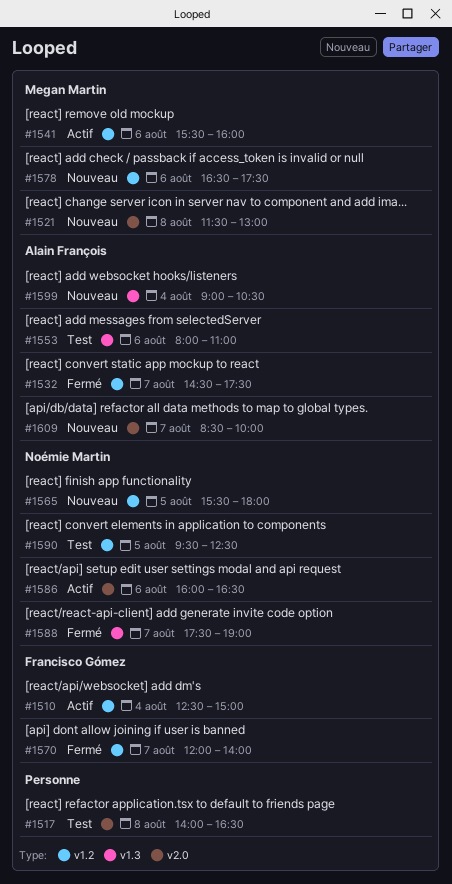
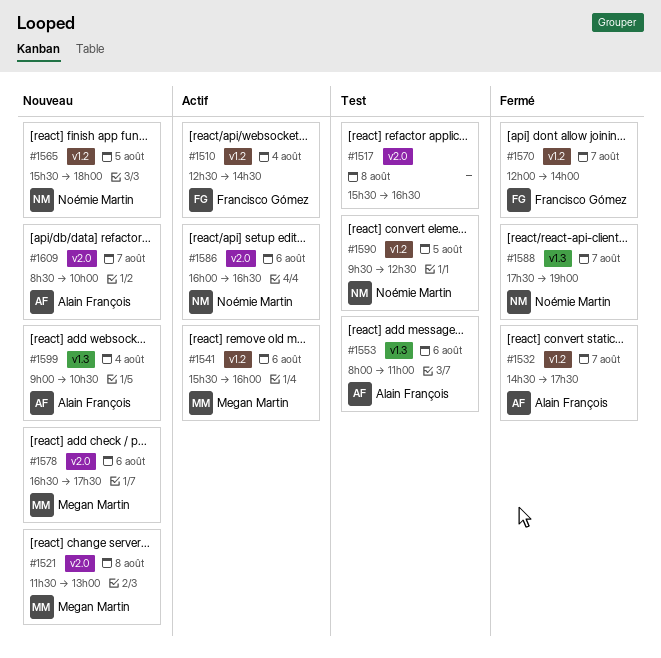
#1510, ends: 15:00 -> 14:30
#1517, begins: 14:00 -> 15:30
#1578, label: v1.2 -> v2.0

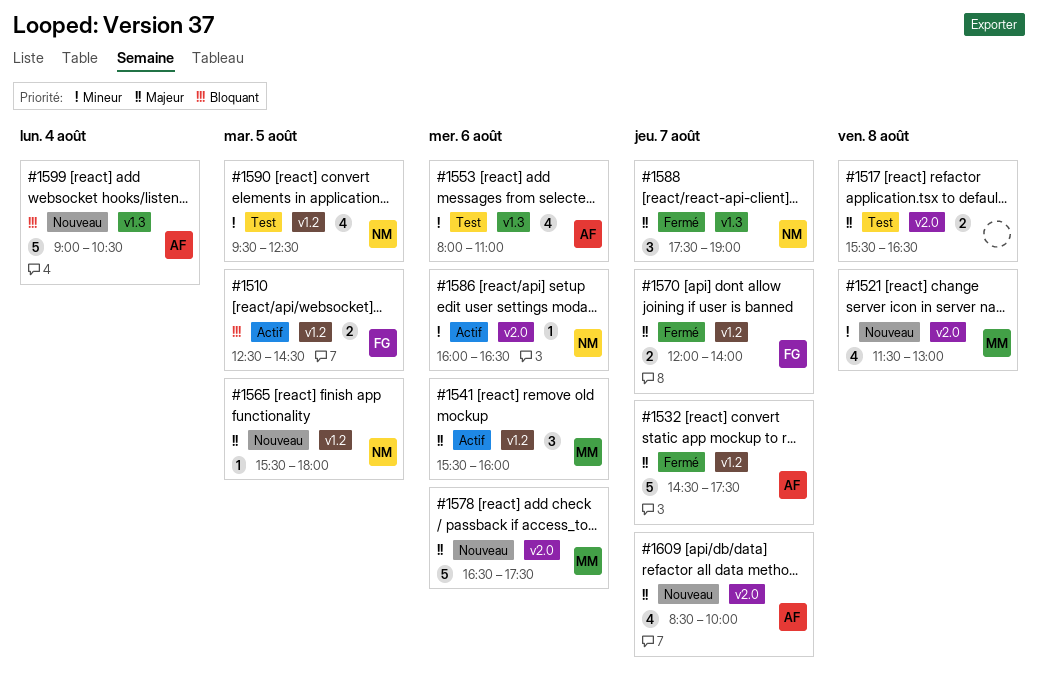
#1510, day: Aug 4 -> Aug 5

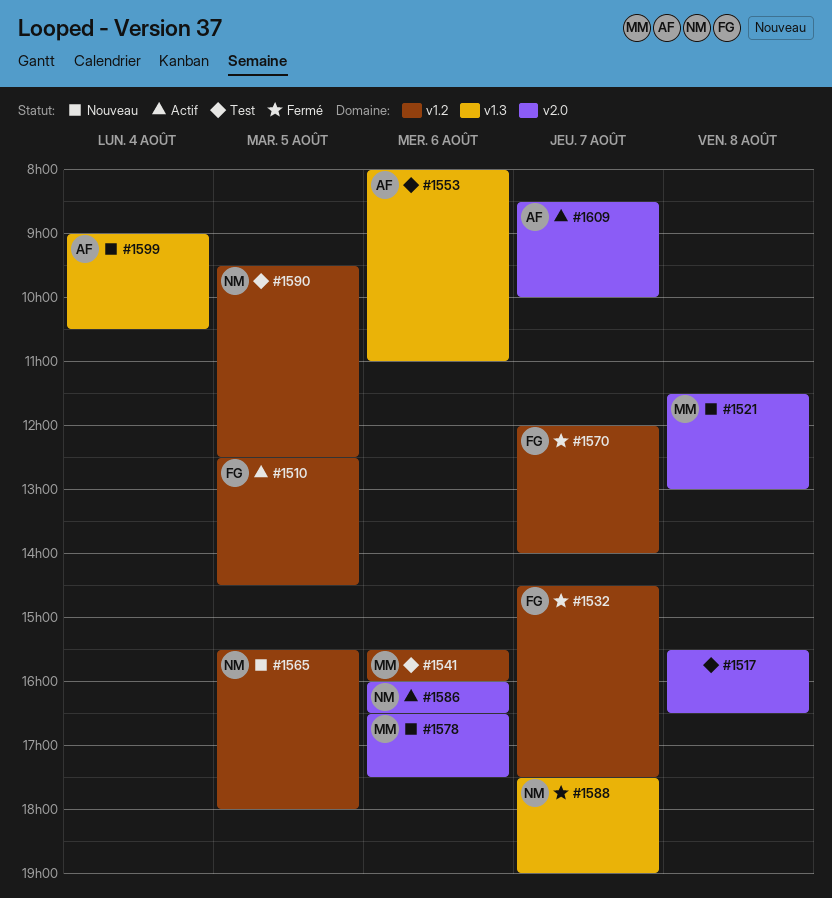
#1532, owner: AF -> FG
#1541, status: Actif -> Test
#1609, status: Nouveau -> Actif

